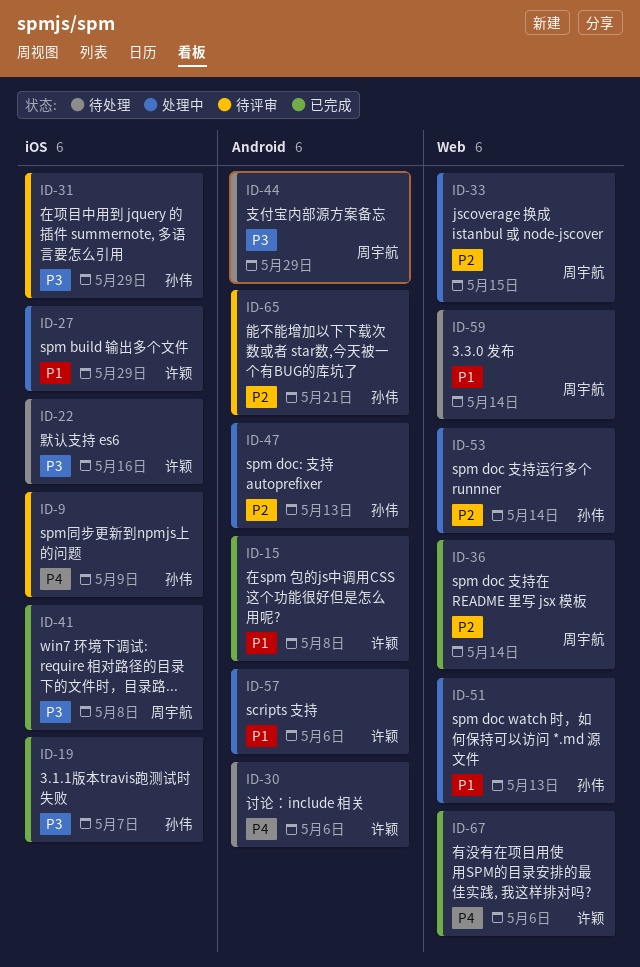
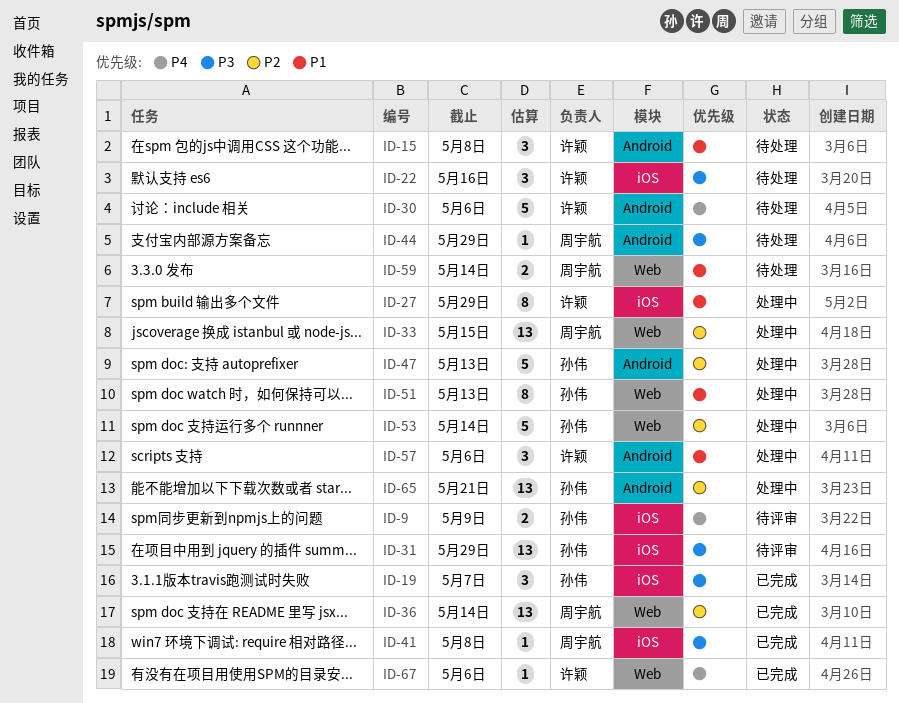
ID-15, status: 已完成 -> 待处理
ID-65, status: 待评审 -> 处理中

